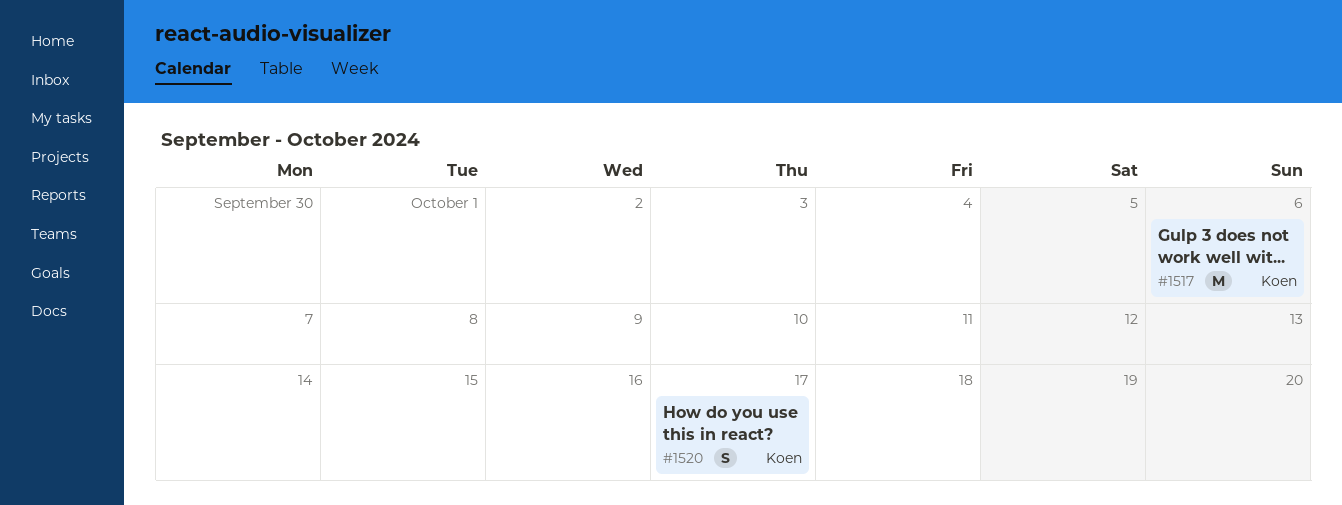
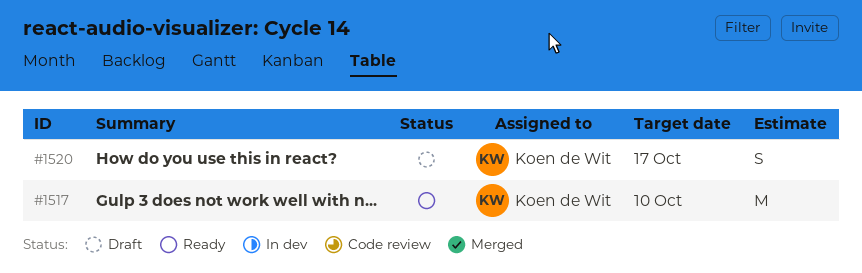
#1517, due: Oct 6 -> Oct 10

